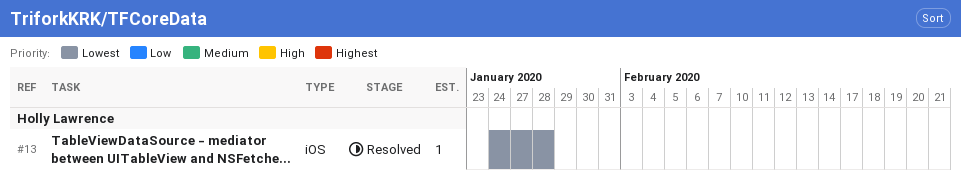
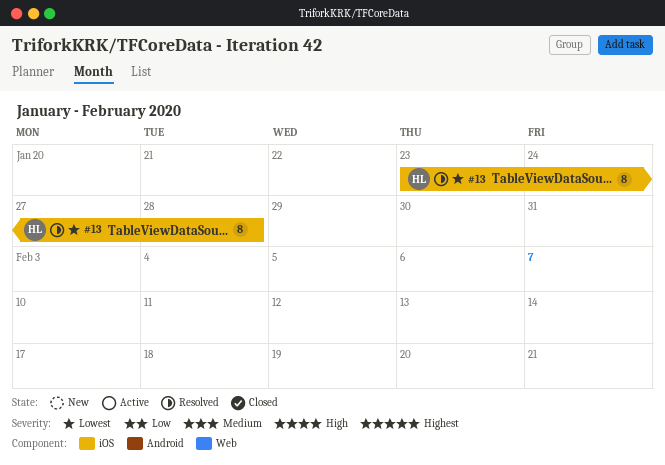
#13, estimate: 1 -> 8
#13, start: Jan 24 -> Jan 23

